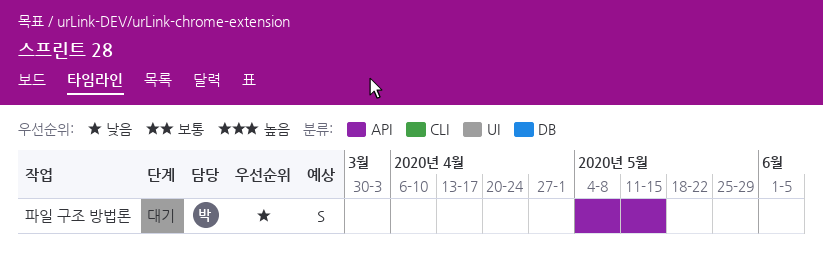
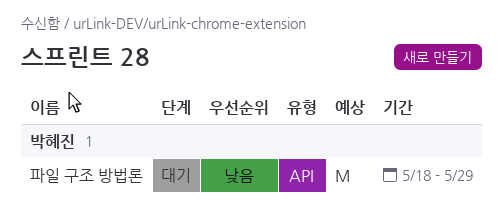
파일 구조 방법론, estimate: S -> M
파일 구조 방법론, start: May 4 -> May 18
파일 구조 방법론, due: May 15 -> May 29

